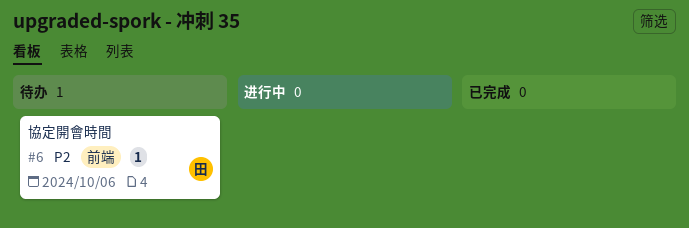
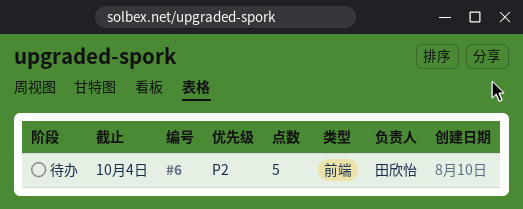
#6, estimate: 1 -> 5
#6, due: Oct 6 -> Oct 4

